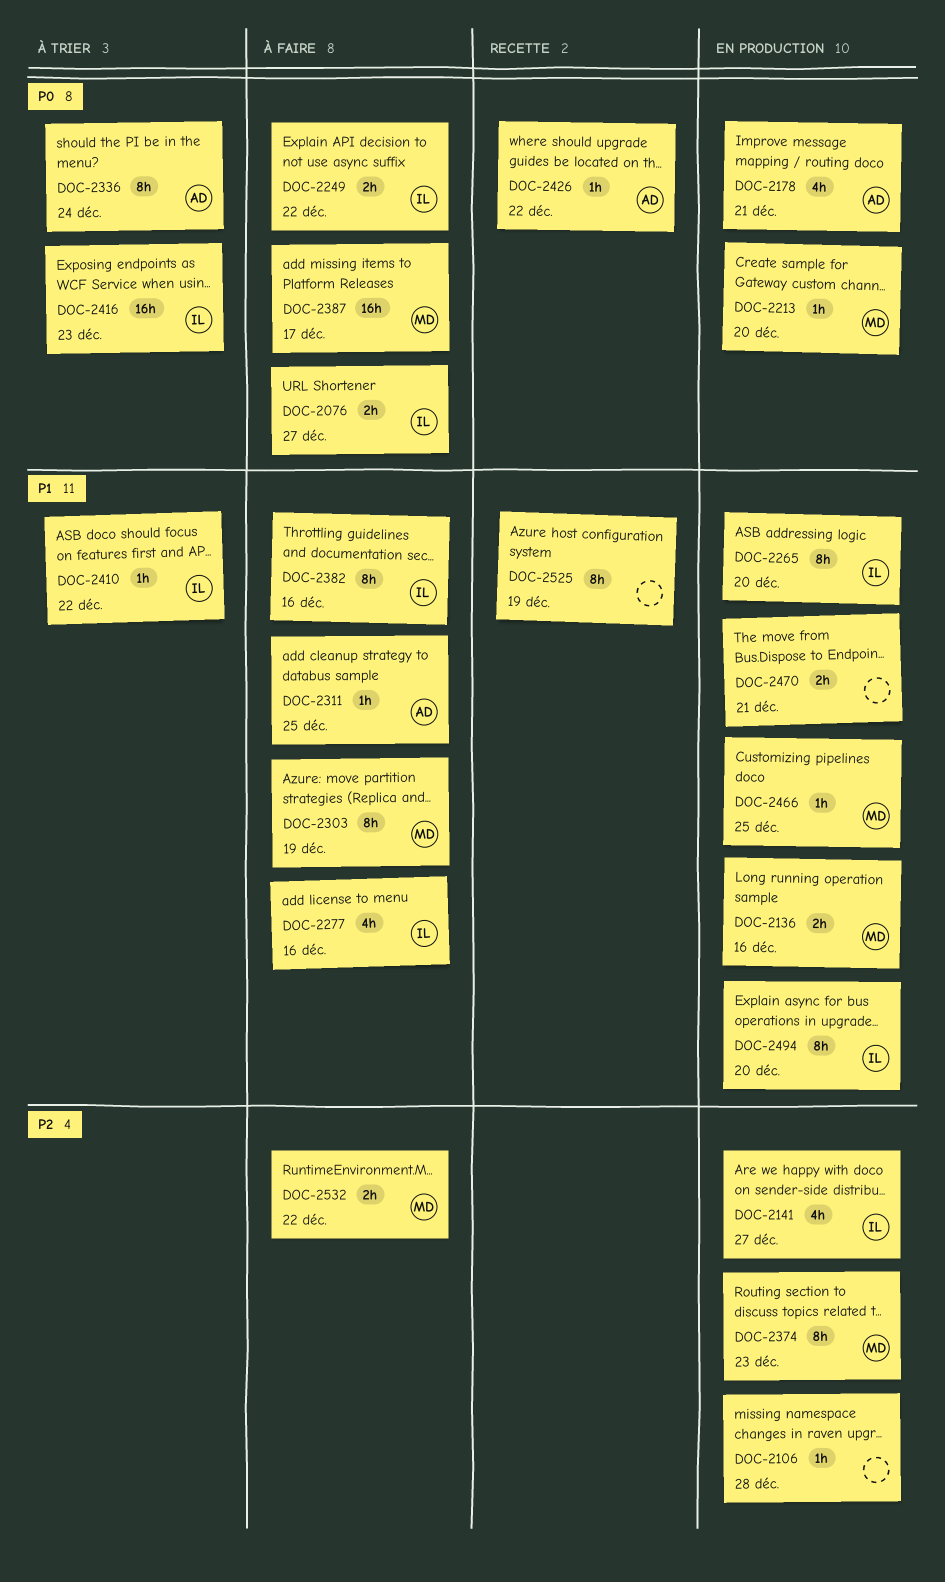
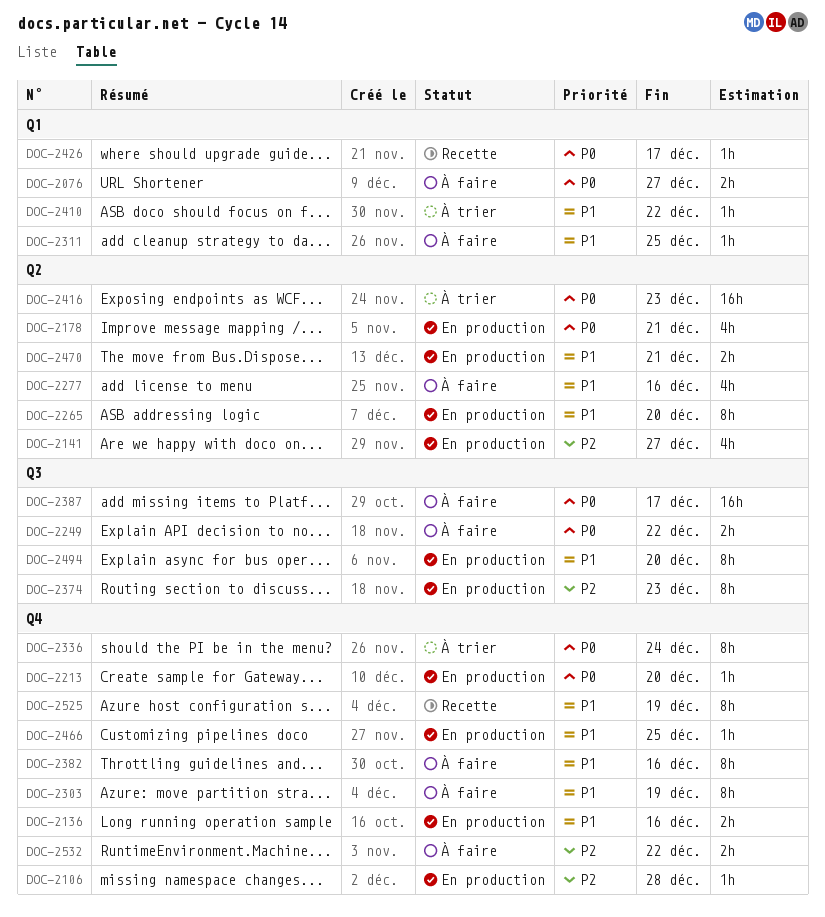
DOC-2426, due: Dec 22 -> Dec 17

